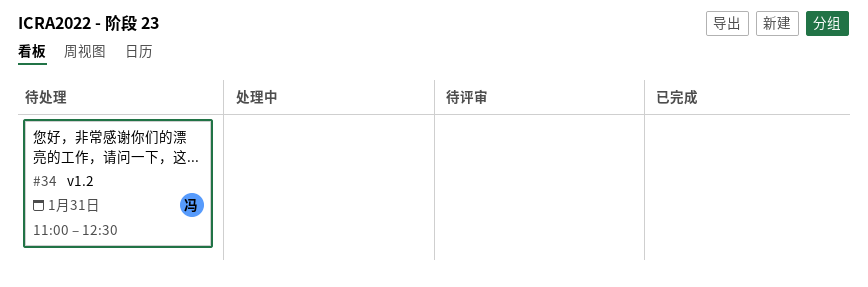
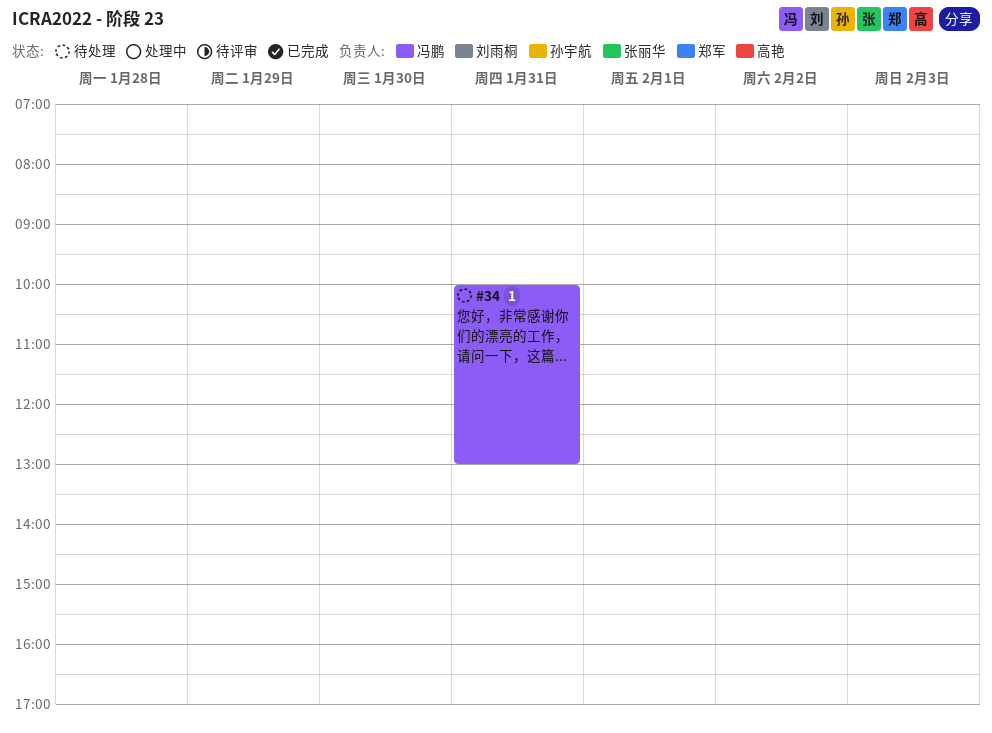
#34, begins: 11:00 -> 10:00
#34, ends: 12:30 -> 13:00

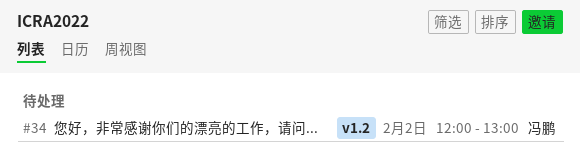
#34, day: Jan 31 -> Feb 2
#34, begins: 10:00 -> 12:00

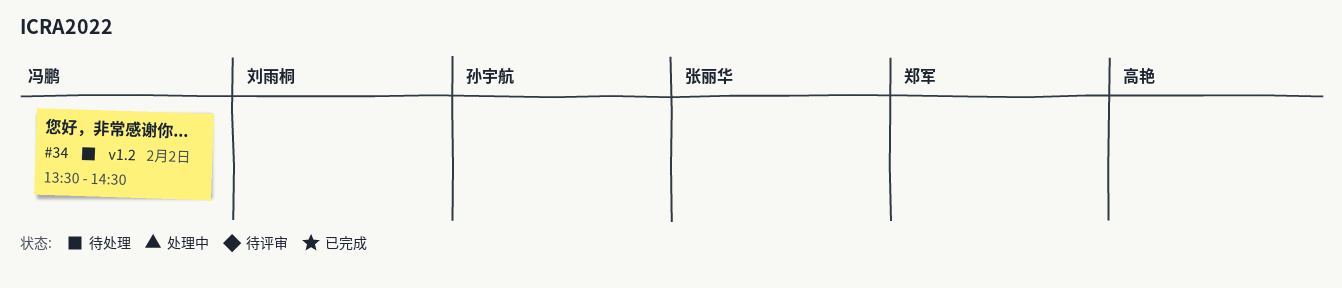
#34, begins: 12:00 -> 13:30
#34, ends: 13:00 -> 14:30

